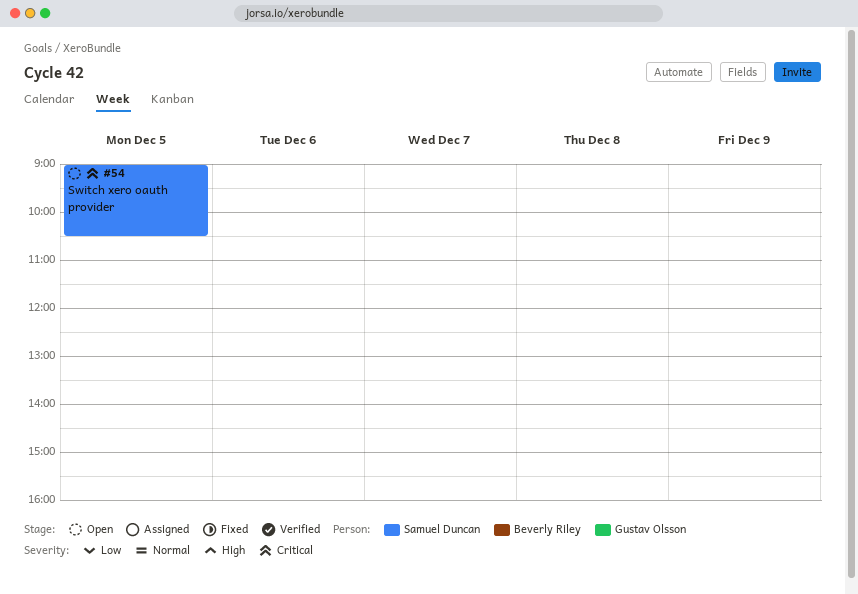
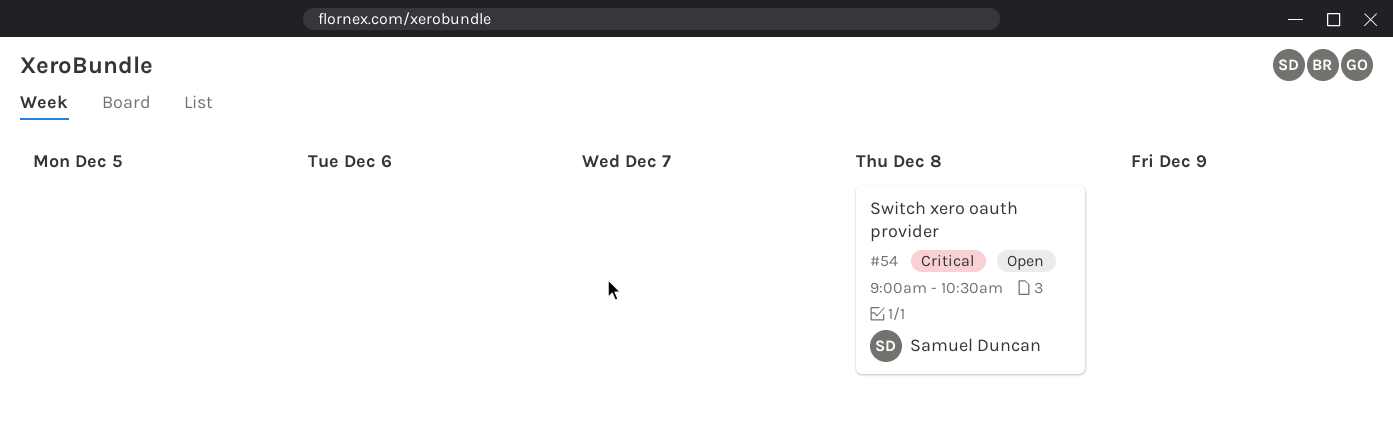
#54, day: Dec 5 -> Dec 8

